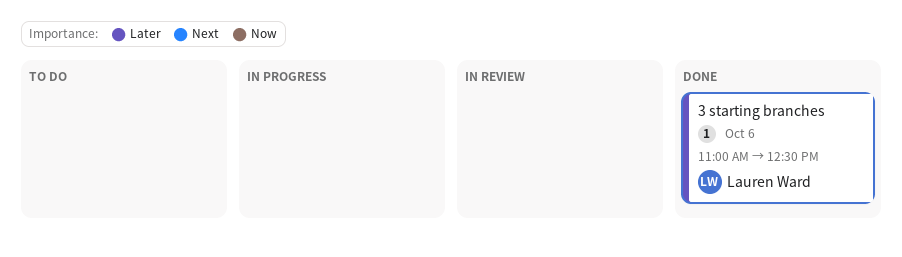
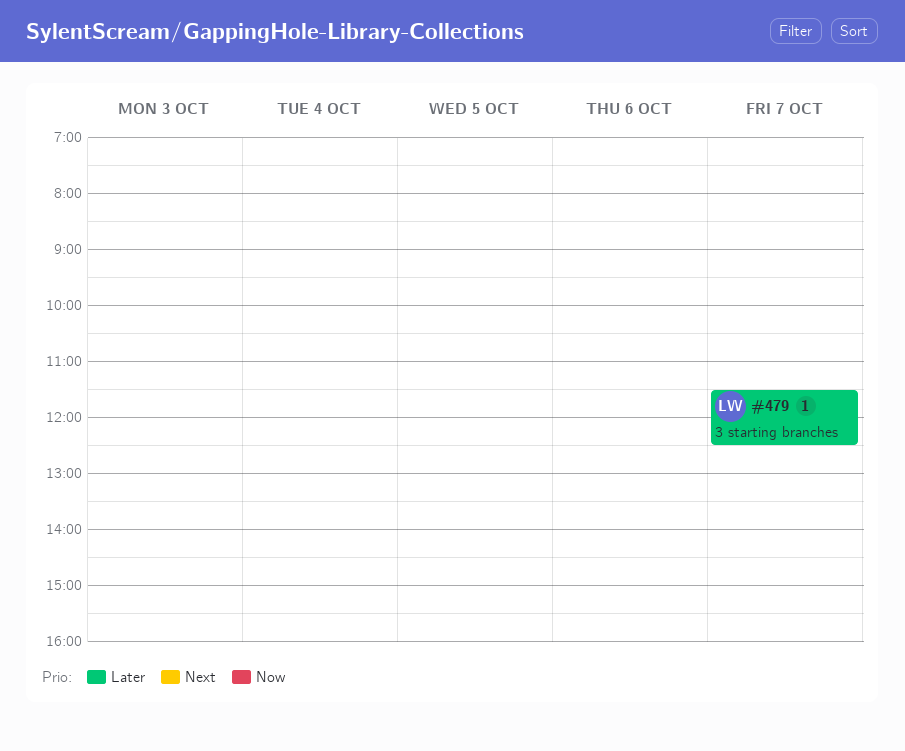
3 starting branches, day: Oct 6 -> Oct 7
3 starting branches, begins: 11:00 -> 11:30

